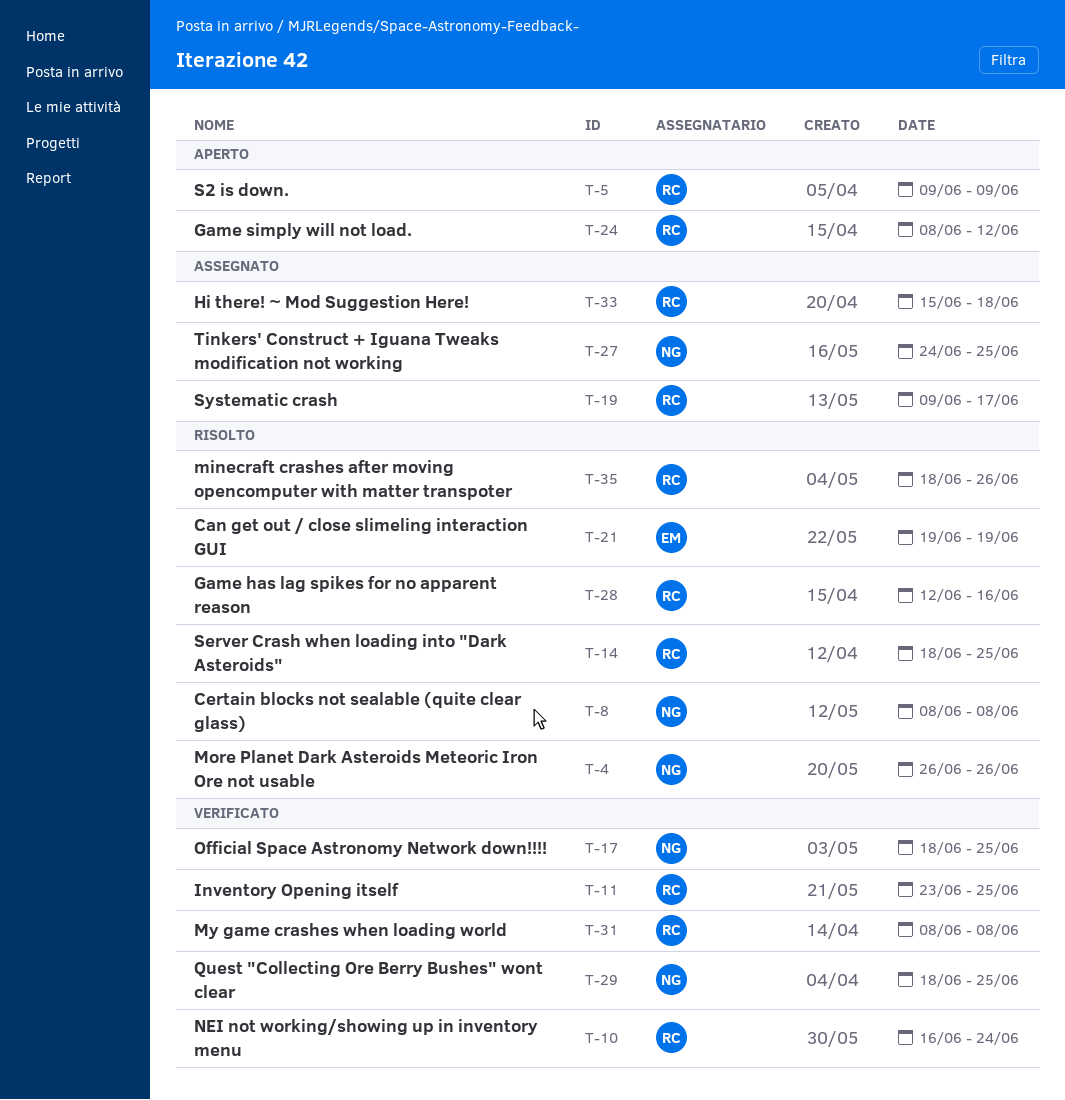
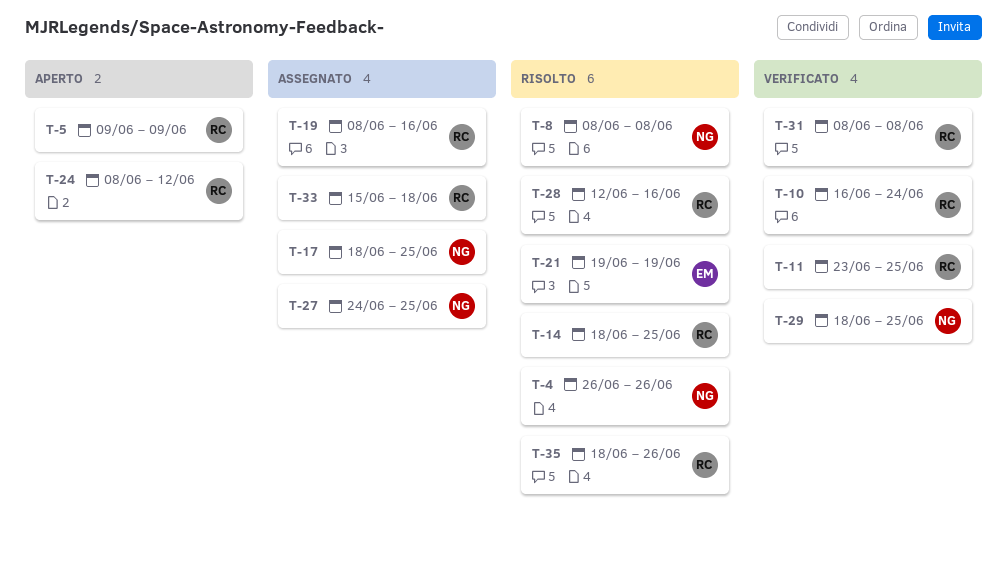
T-17, status: Verificato -> Assegnato
T-19, start: Jun 9 -> Jun 8
T-19, due: Jun 17 -> Jun 16

